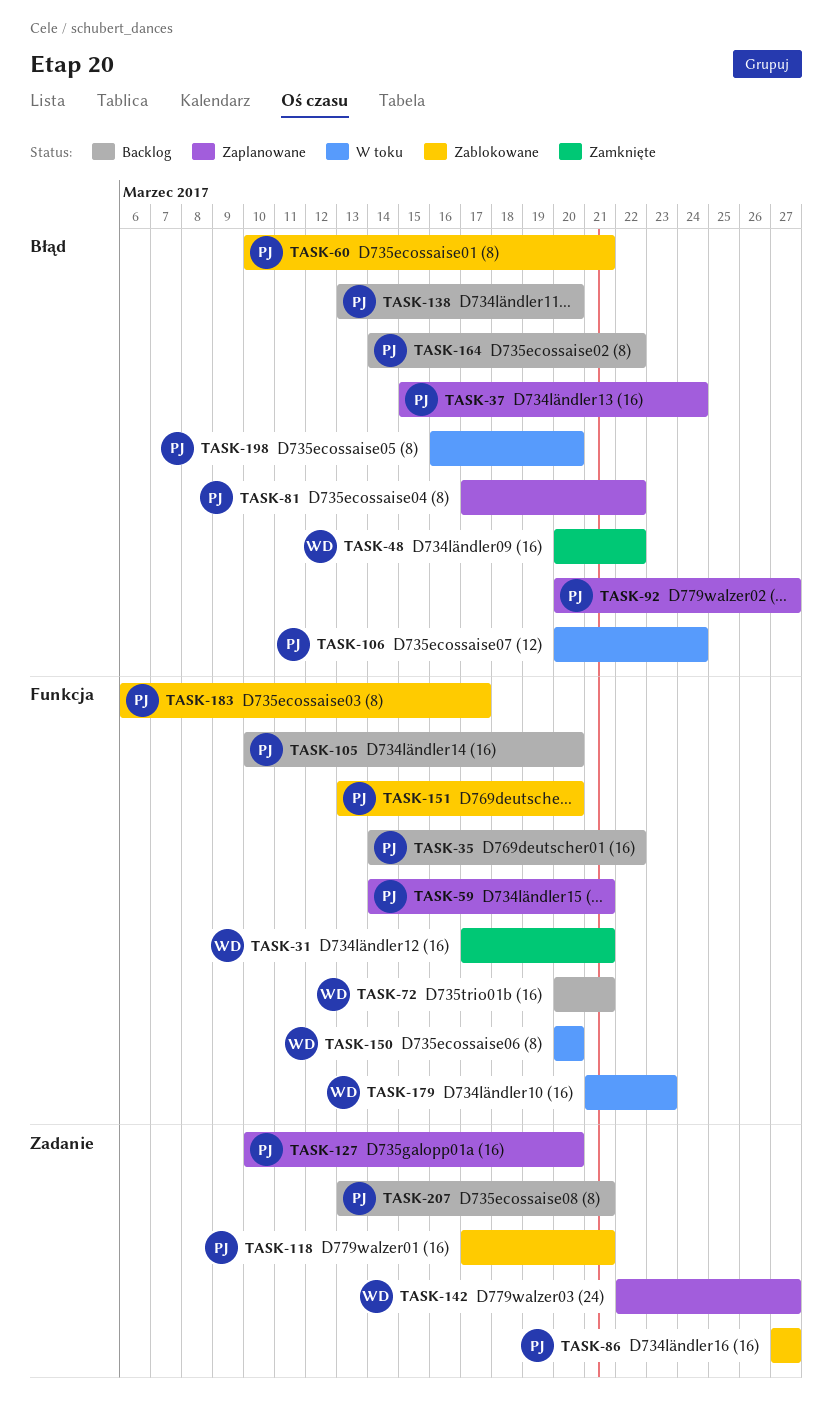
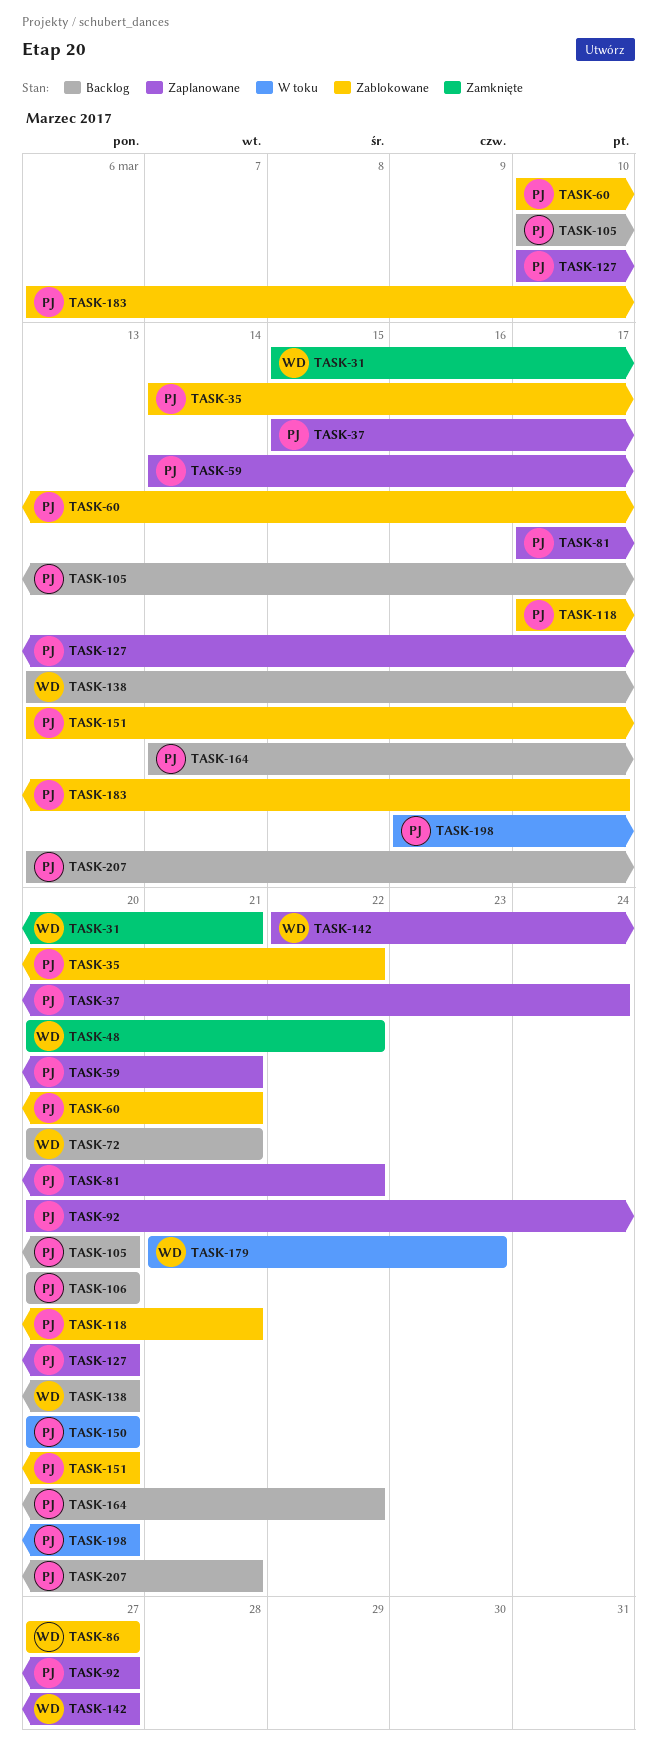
TASK-31, start: Mar 17 -> Mar 15
TASK-35, status: Backlog -> Zablokowane
TASK-86, owner: PJ -> WD
TASK-106, status: W toku -> Backlog
TASK-106, due: Mar 24 -> Mar 20
TASK-138, owner: PJ -> WD
TASK-150, owner: WD -> PJ

